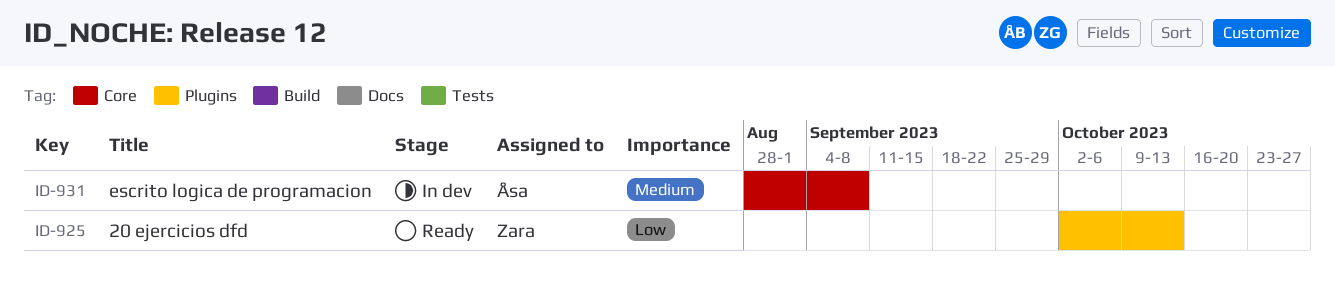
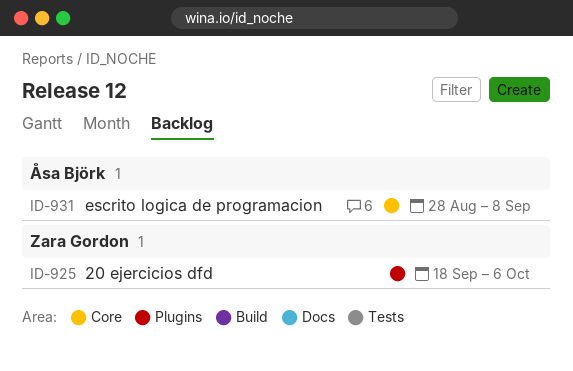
ID-925, start: Oct 2 -> Sep 18
ID-925, due: Oct 13 -> Oct 6

